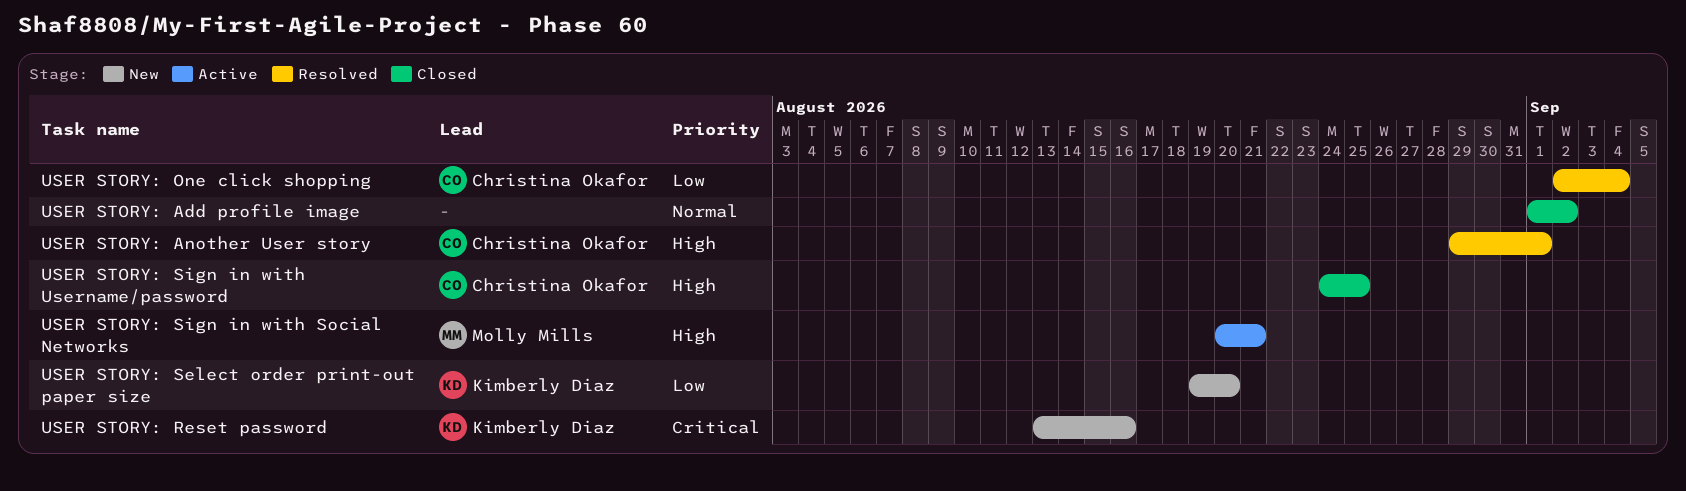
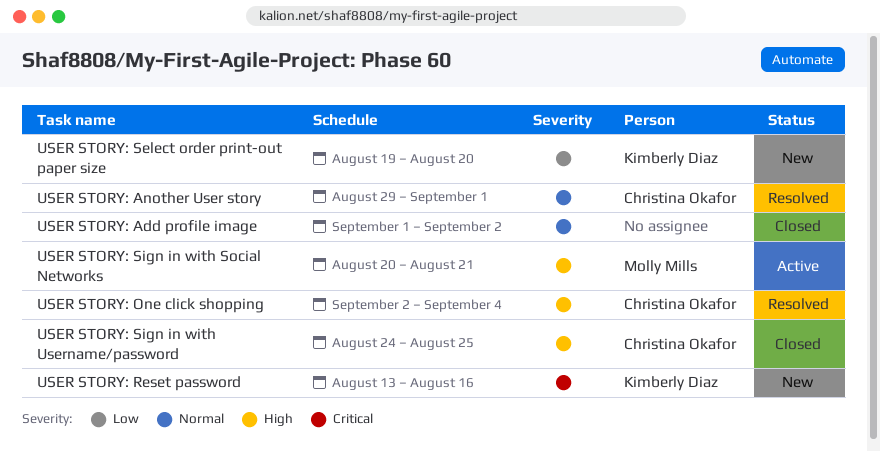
USER STORY: Another User story, priority: High -> Normal
USER STORY: One click shopping, priority: Low -> High

